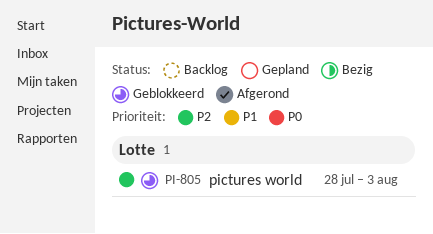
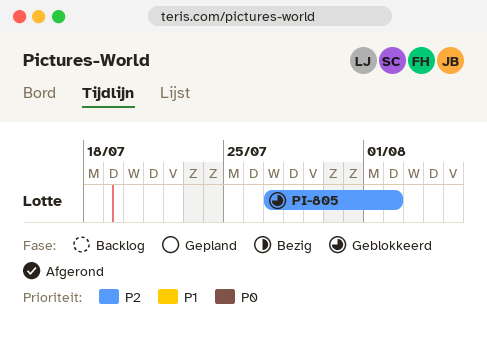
PI-805, start: Jul 28 -> Jul 27
PI-805, due: Aug 3 -> Aug 2

